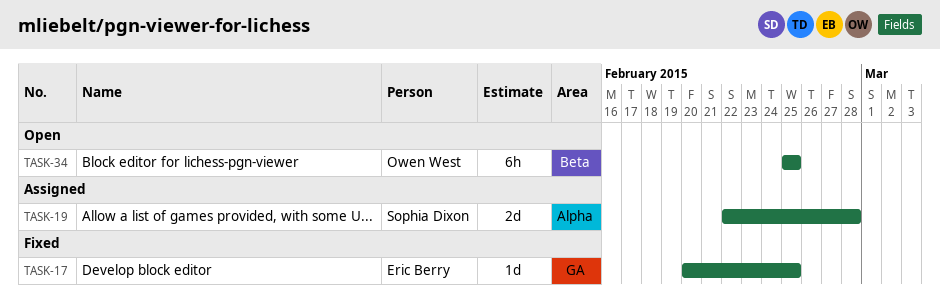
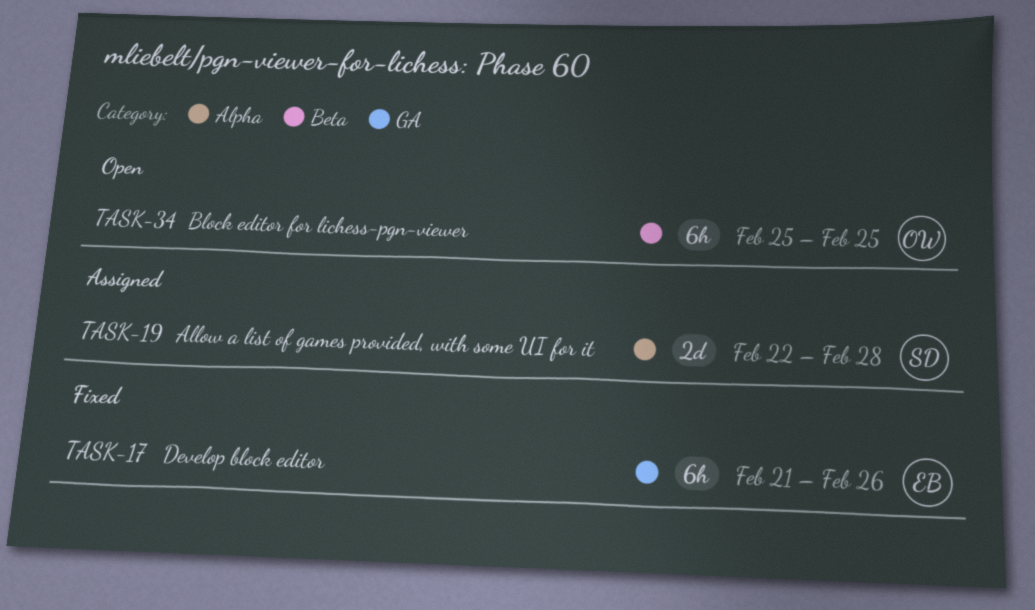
TASK-17, estimate: 1d -> 6h
TASK-17, start: Feb 20 -> Feb 21
TASK-17, due: Feb 25 -> Feb 26

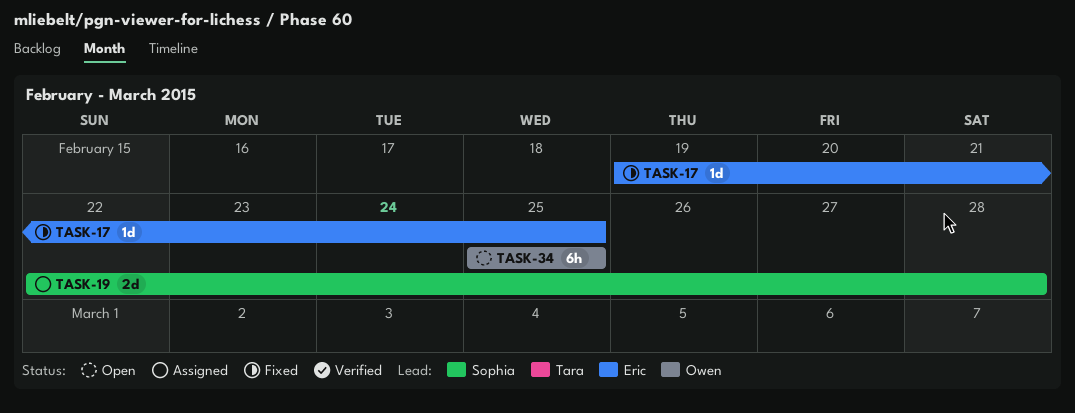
TASK-17, estimate: 6h -> 1d
TASK-17, start: Feb 21 -> Feb 19
TASK-17, due: Feb 26 -> Feb 25

